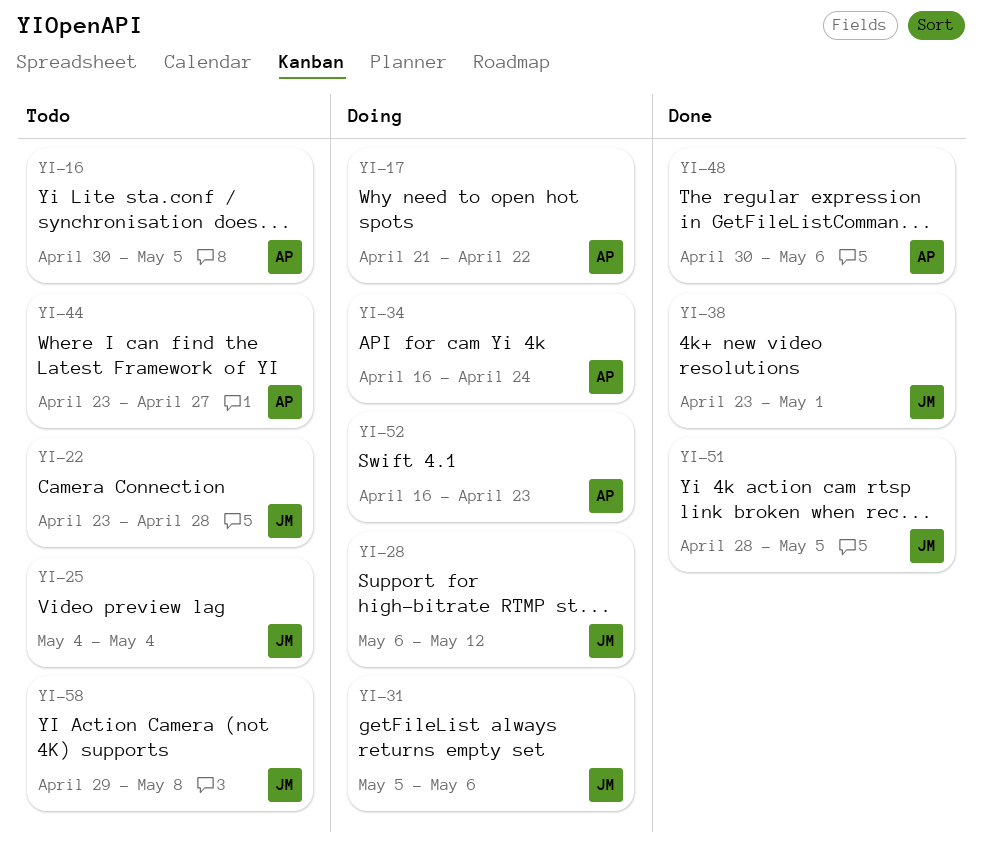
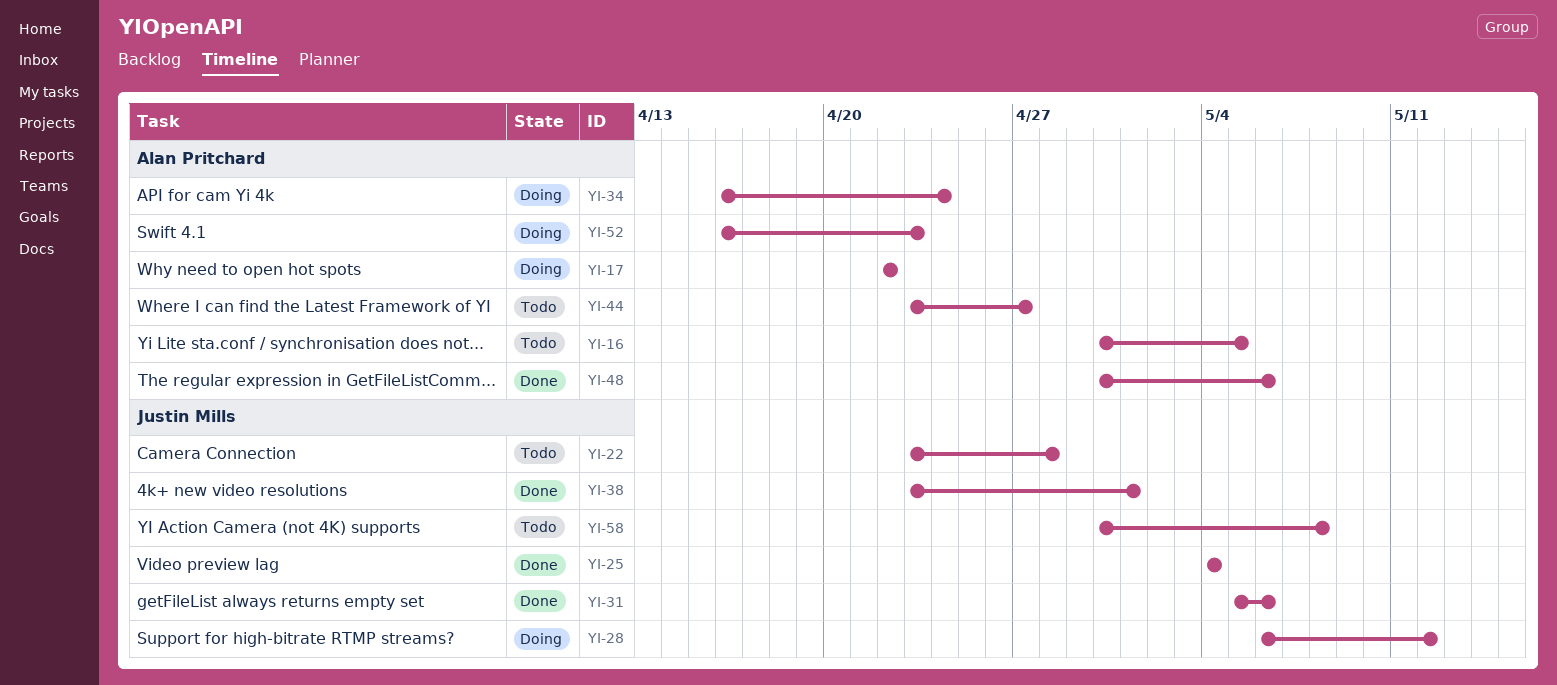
YI-17, start: Apr 21 -> Apr 22
YI-25, status: Todo -> Done
YI-31, status: Doing -> Done
YI-51: present -> none
YI-58, start: Apr 29 -> Apr 30

